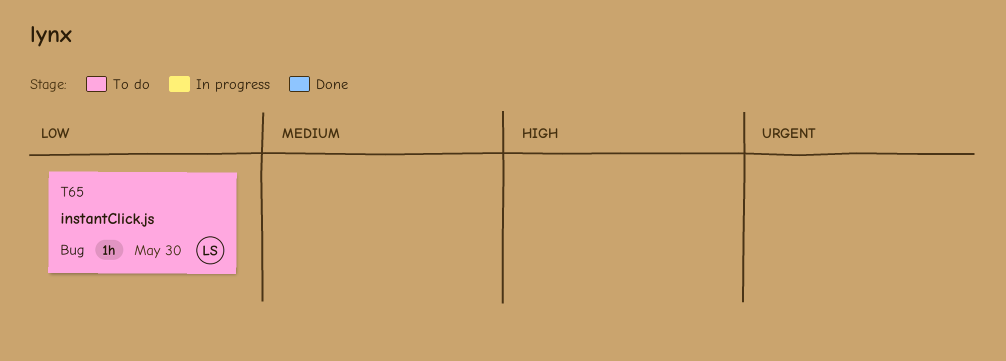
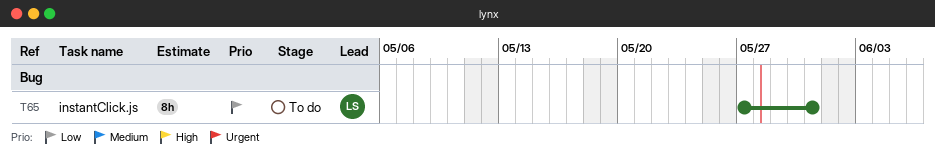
T65, estimate: 1h -> 8h
T65, due: May 30 -> May 31

